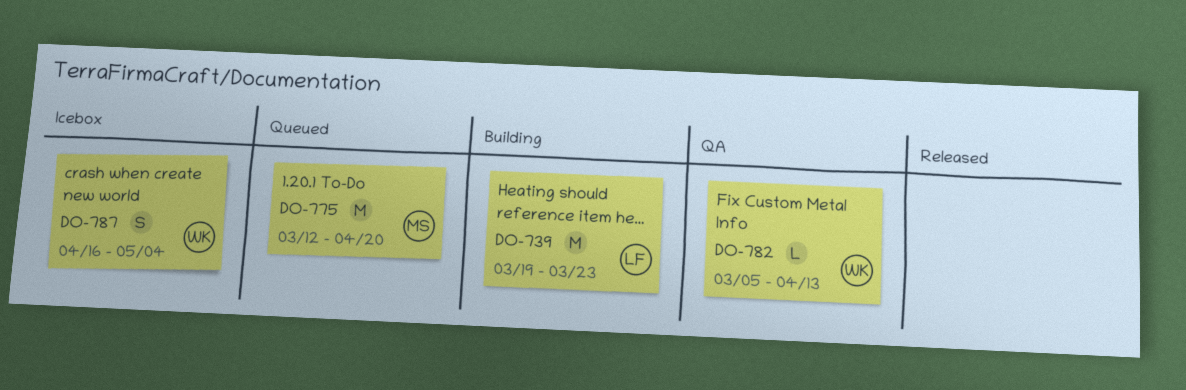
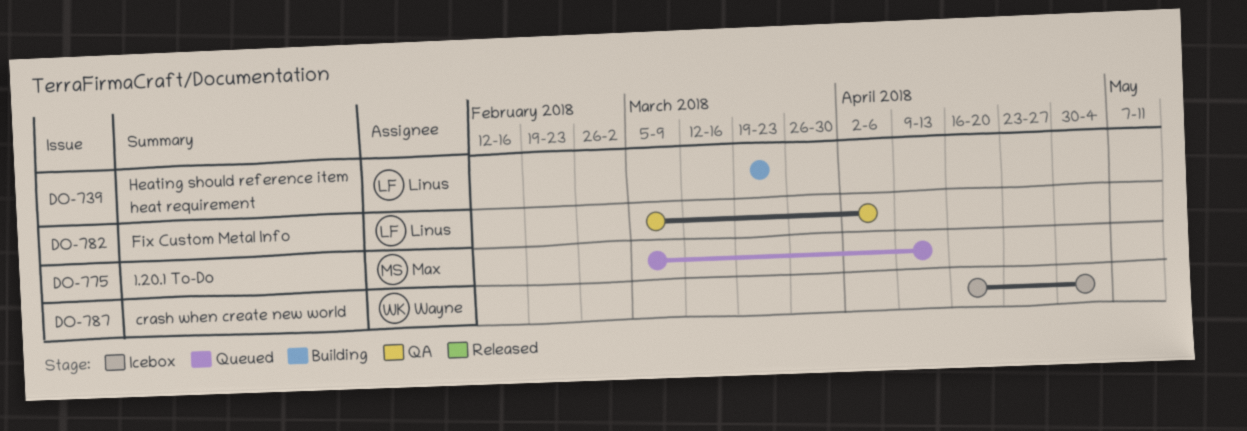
DO-775, start: Mar 12 -> Mar 5
DO-775, due: Apr 20 -> Apr 13
DO-782, owner: Wayne -> Linus
DO-782, due: Apr 13 -> Apr 6

